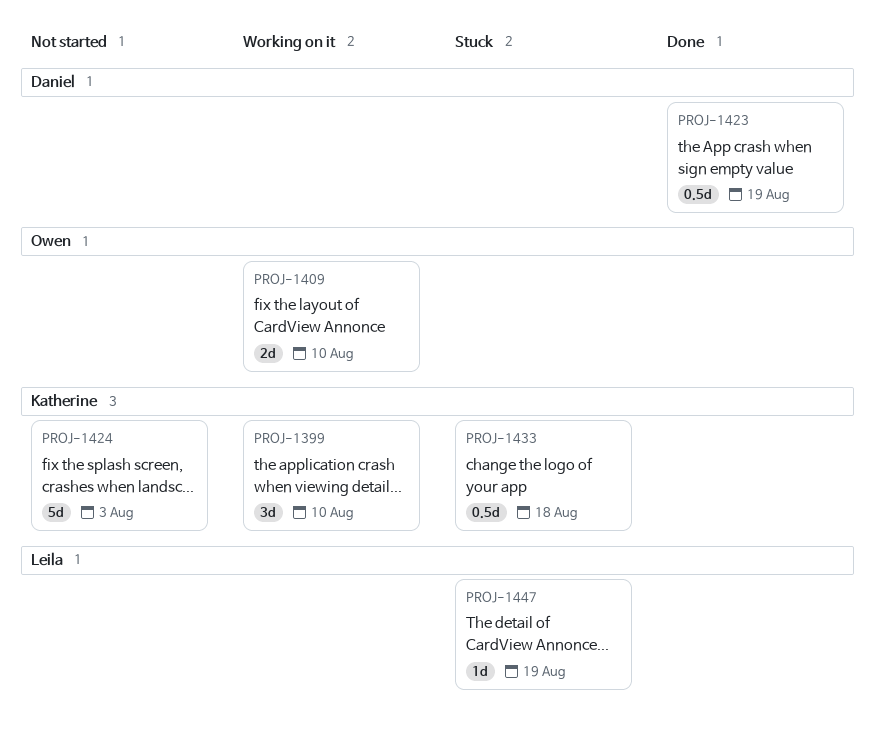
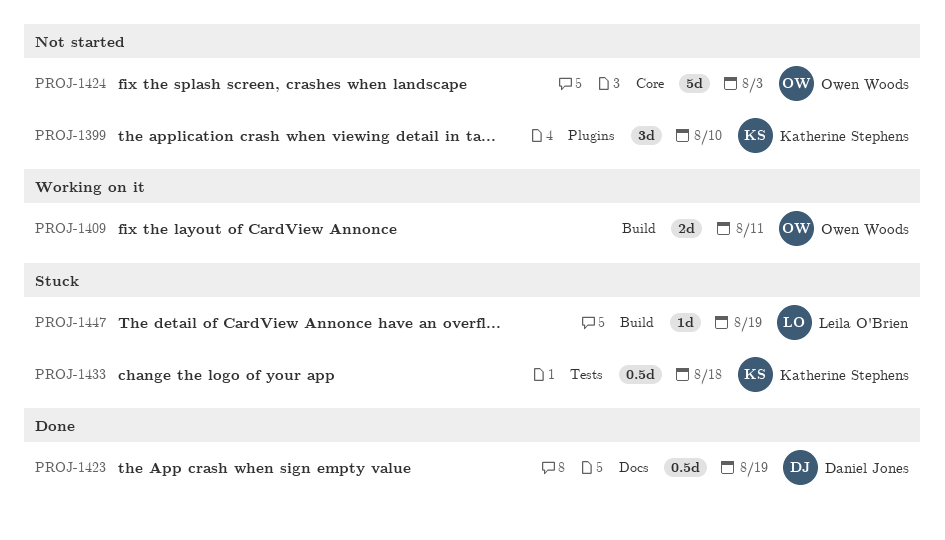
PROJ-1399, status: Working on it -> Not started
PROJ-1409, due: Aug 10 -> Aug 11
PROJ-1424, owner: Katherine Stephens -> Owen Woods

